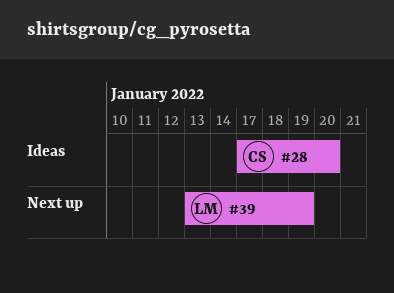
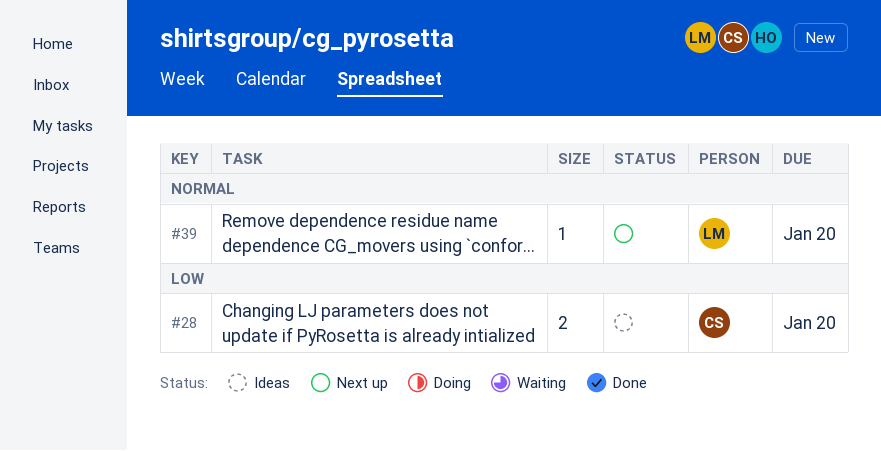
#39, due: Jan 19 -> Jan 20

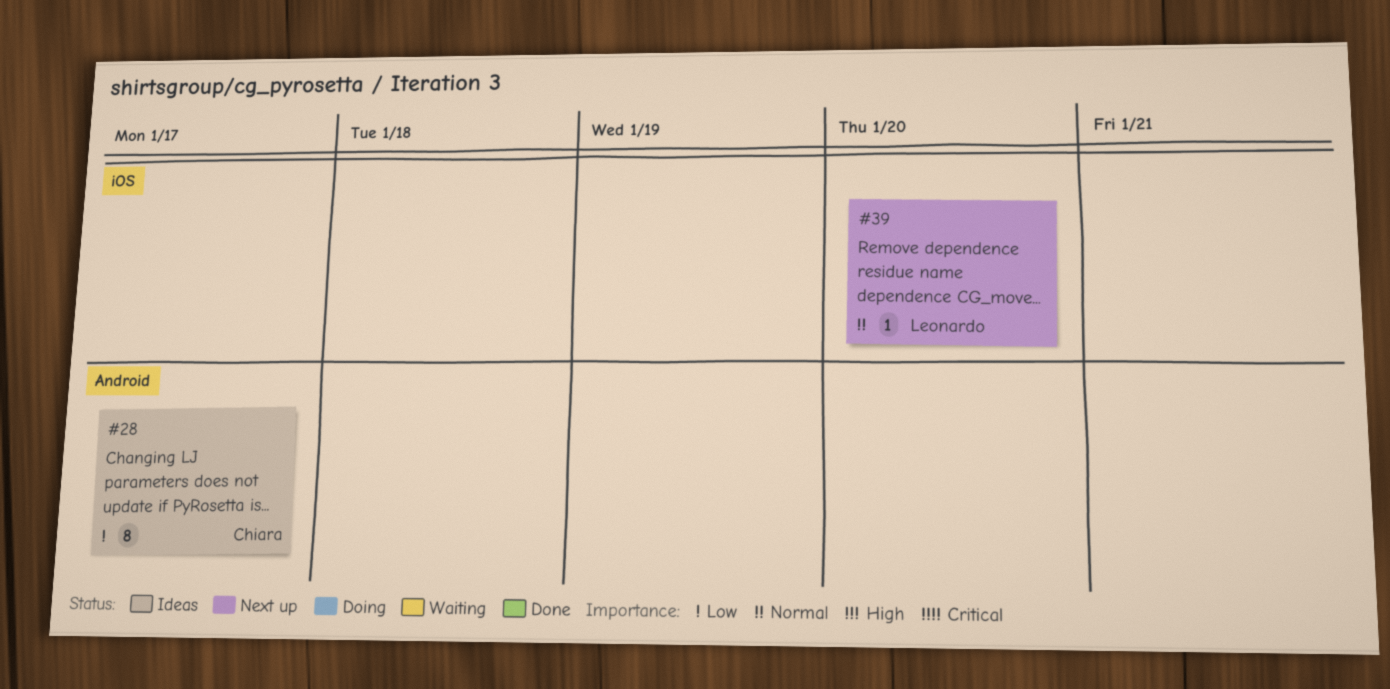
#28, estimate: 2 -> 8
#28, due: Jan 20 -> Jan 17

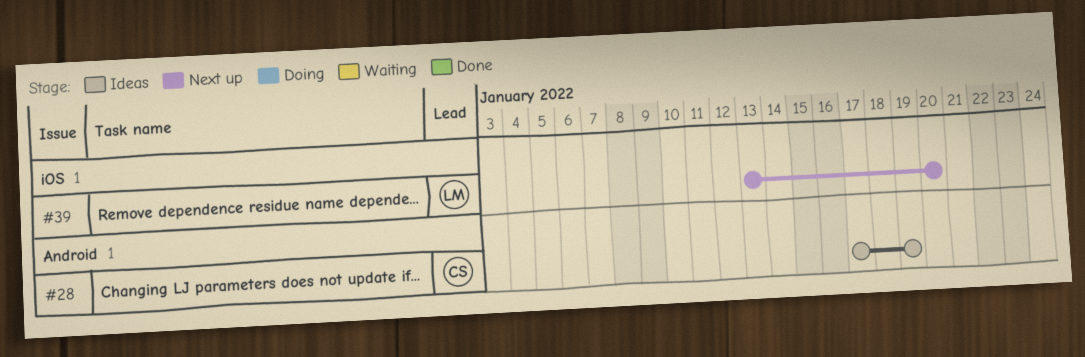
#28, due: Jan 17 -> Jan 19

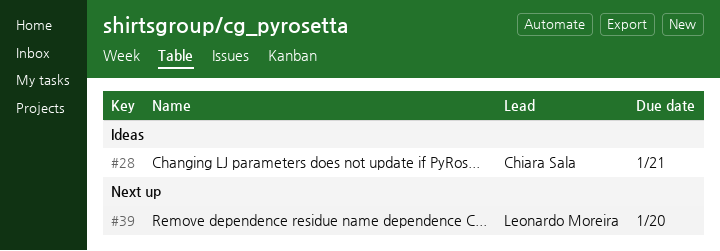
#28, due: Jan 19 -> Jan 21

